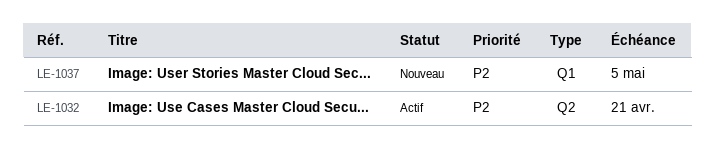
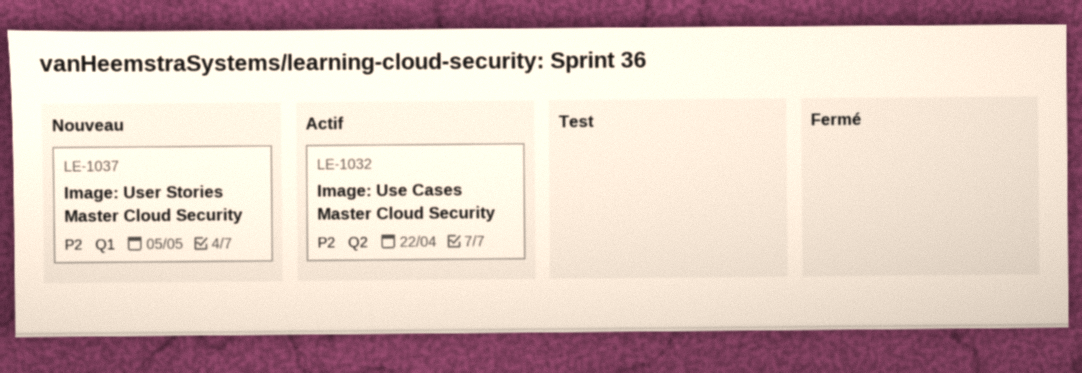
LE-1032, due: Apr 21 -> Apr 22

